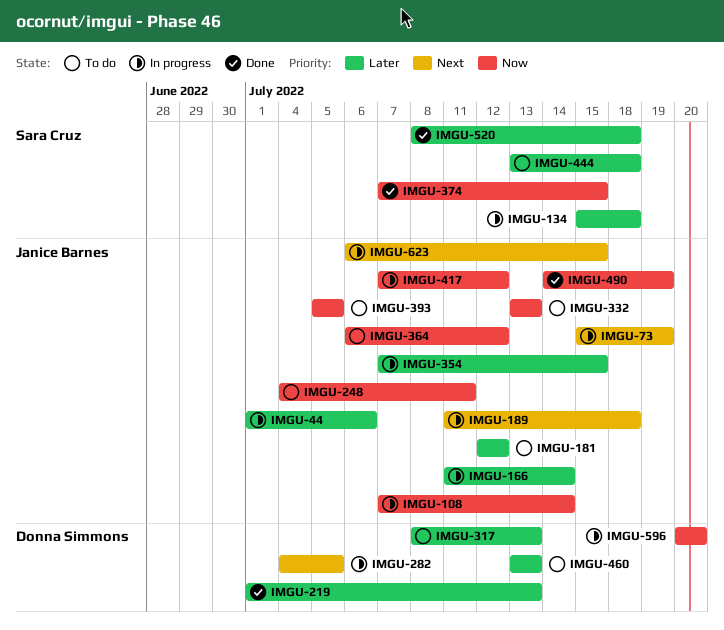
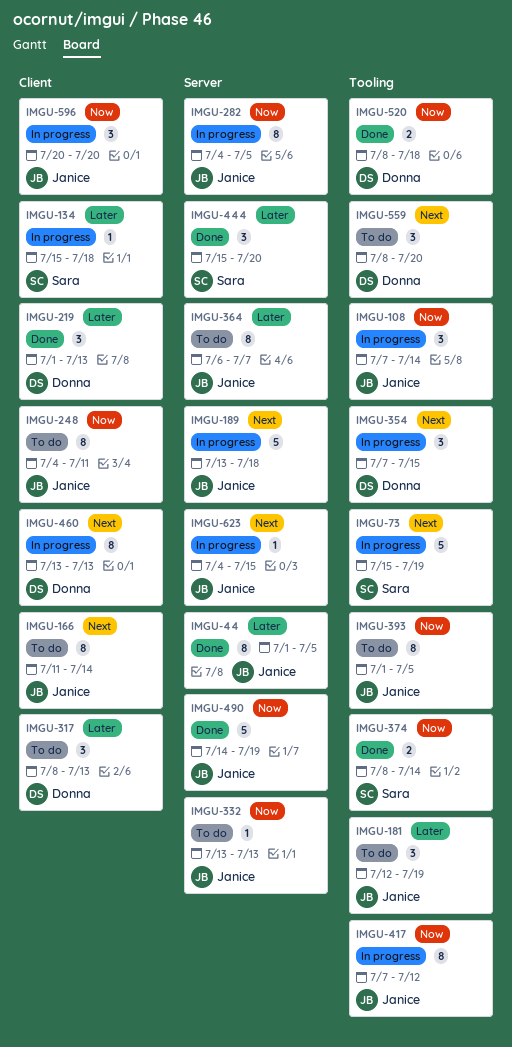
IMGU-44, status: In progress -> Done
IMGU-44, due: Jul 6 -> Jul 5
IMGU-73, owner: Janice Barnes -> Sara Cruz
IMGU-166, status: In progress -> To do
IMGU-166, priority: Later -> Next
IMGU-181, due: Jul 12 -> Jul 19
IMGU-189, start: Jul 11 -> Jul 13
IMGU-282, owner: Donna Simmons -> Janice Barnes
IMGU-282, priority: Next -> Now
IMGU-354, owner: Janice Barnes -> Donna Simmons
IMGU-354, priority: Later -> Next
IMGU-364, priority: Now -> Later
IMGU-364, due: Jul 12 -> Jul 7
IMGU-374, start: Jul 7 -> Jul 8
IMGU-374, due: Jul 15 -> Jul 14
IMGU-393, start: Jul 5 -> Jul 1
IMGU-444, status: To do -> Done
IMGU-444, start: Jul 13 -> Jul 15
IMGU-444, due: Jul 18 -> Jul 20
IMGU-460, status: To do -> In progress
IMGU-460, priority: Later -> Next
IMGU-520, owner: Sara Cruz -> Donna Simmons
IMGU-520, priority: Later -> Now
IMGU-559: none -> present
IMGU-596, owner: Donna Simmons -> Janice Barnes
IMGU-623, start: Jul 6 -> Jul 4

